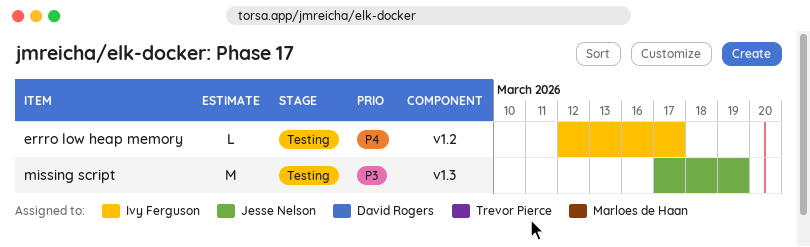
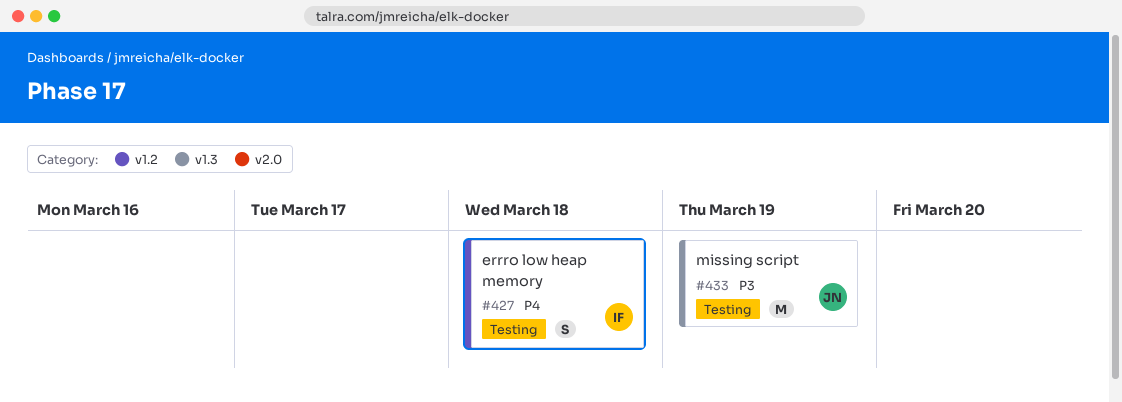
errro low heap memory, estimate: L -> S
errro low heap memory, due: Mar 17 -> Mar 18

